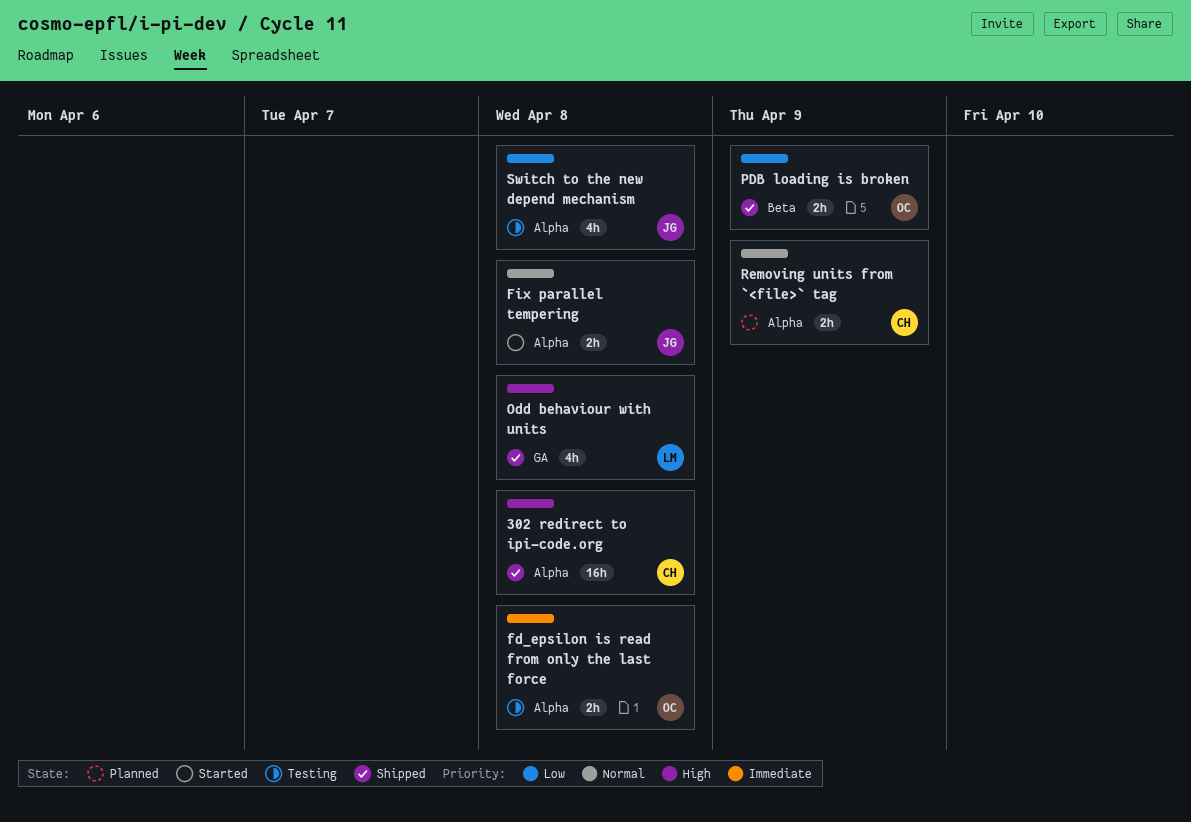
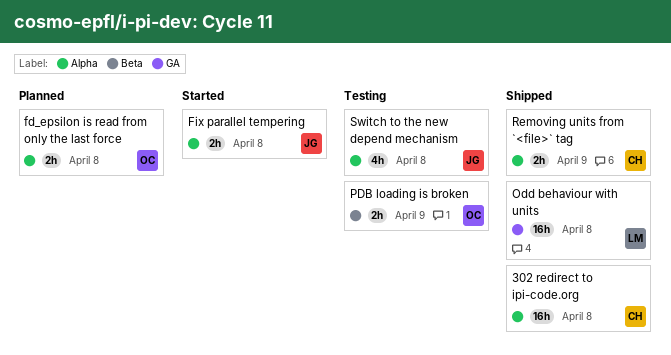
fd_epsilon is read from only the last force, status: Testing -> Planned
Odd behaviour with units, estimate: 4h -> 16h
PDB loading is broken, status: Shipped -> Testing
Removing units from `<file>` tag, status: Planned -> Shipped

